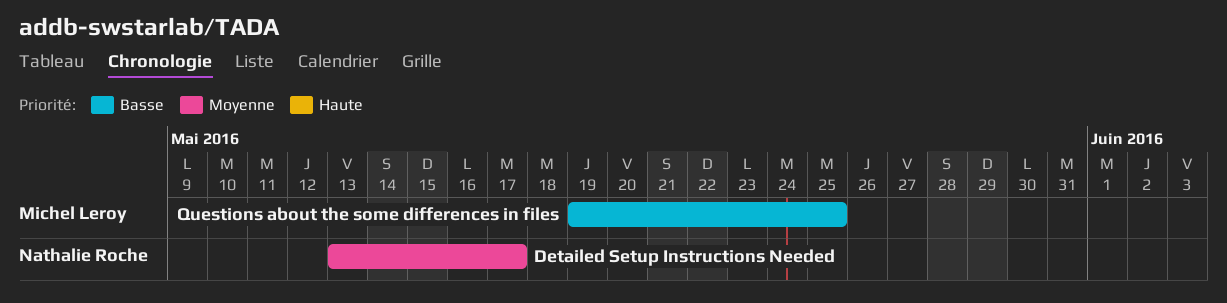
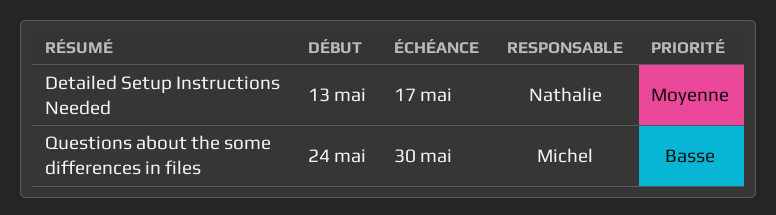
Questions about the some differences in files, start: May 19 -> May 24
Questions about the some differences in files, due: May 25 -> May 30

